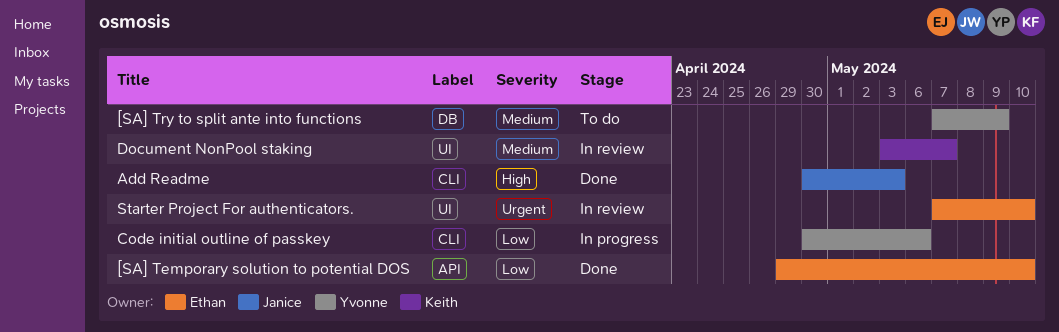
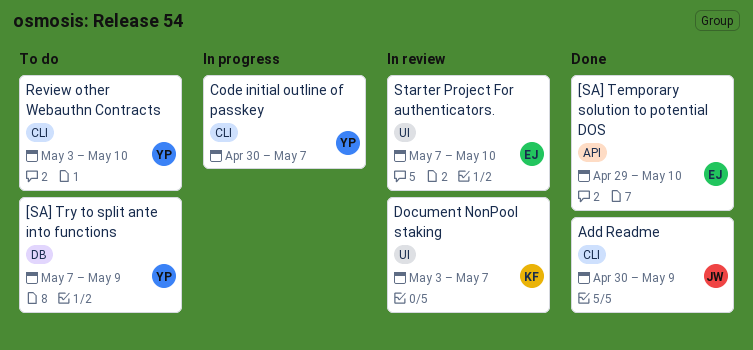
Add Readme, due: May 3 -> May 9
Code initial outline of passkey, due: May 6 -> May 7
Review other Webauthn Contracts: none -> present

